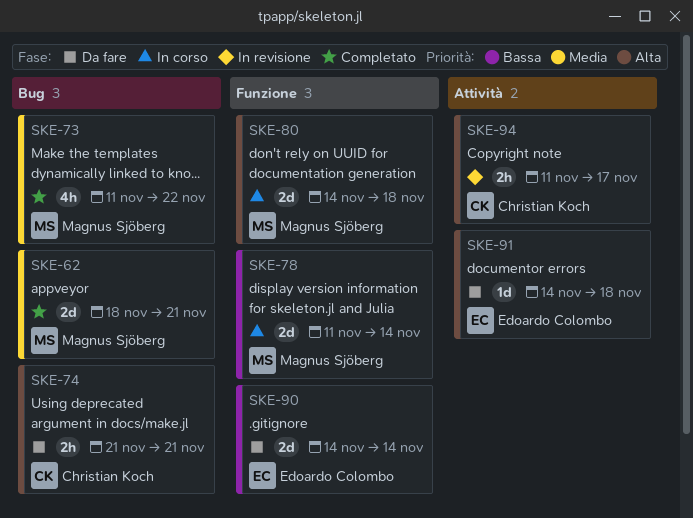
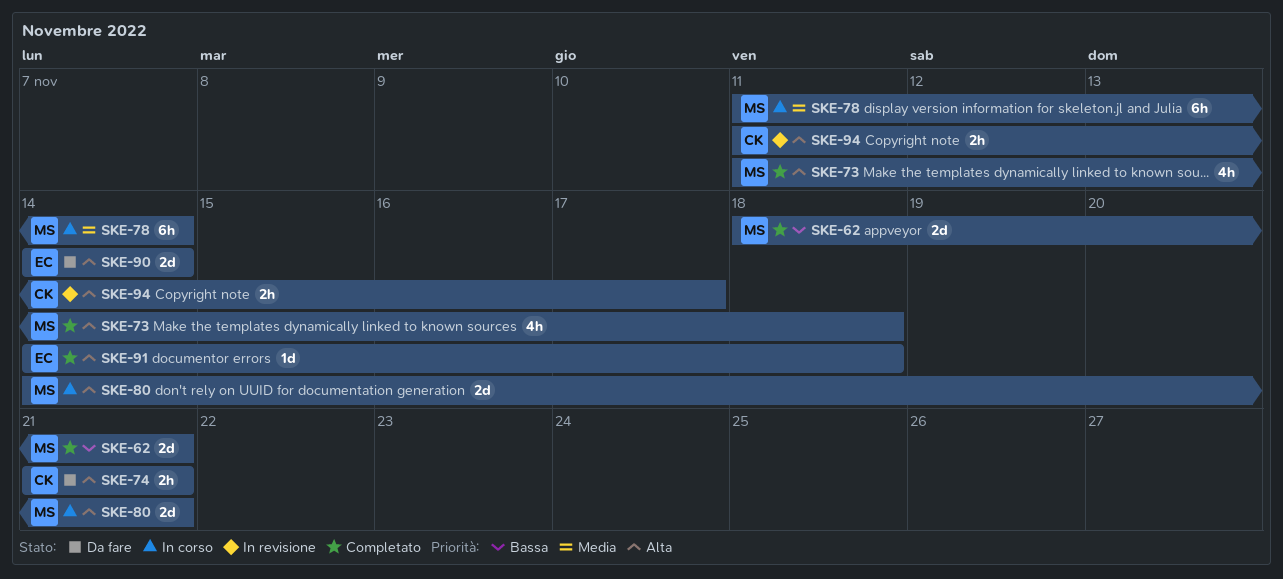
SKE-62, priority: Media -> Bassa
SKE-73, priority: Media -> Alta
SKE-73, due: Nov 22 -> Nov 18
SKE-78, priority: Bassa -> Media
SKE-78, estimate: 2d -> 6h
SKE-80, due: Nov 18 -> Nov 21
SKE-90, priority: Bassa -> Alta
SKE-91, status: Da fare -> Completato

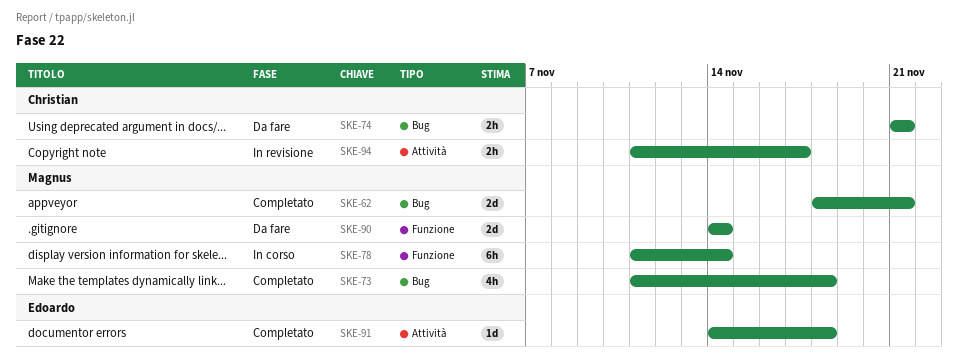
SKE-80: present -> none
SKE-90, owner: Edoardo -> Magnus

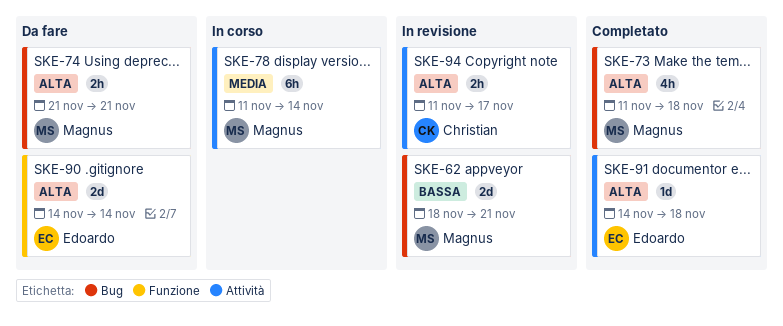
SKE-62, status: Completato -> In revisione
SKE-74, owner: Christian -> Magnus
SKE-78, label: Funzione -> Attività
SKE-90, owner: Magnus -> Edoardo

